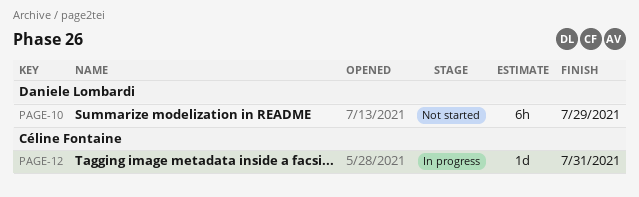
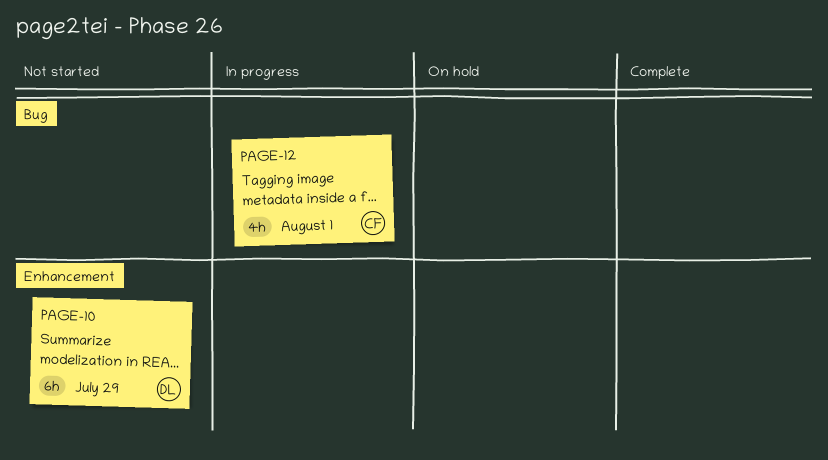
PAGE-12, estimate: 1d -> 4h
PAGE-12, due: Jul 31 -> Aug 1

